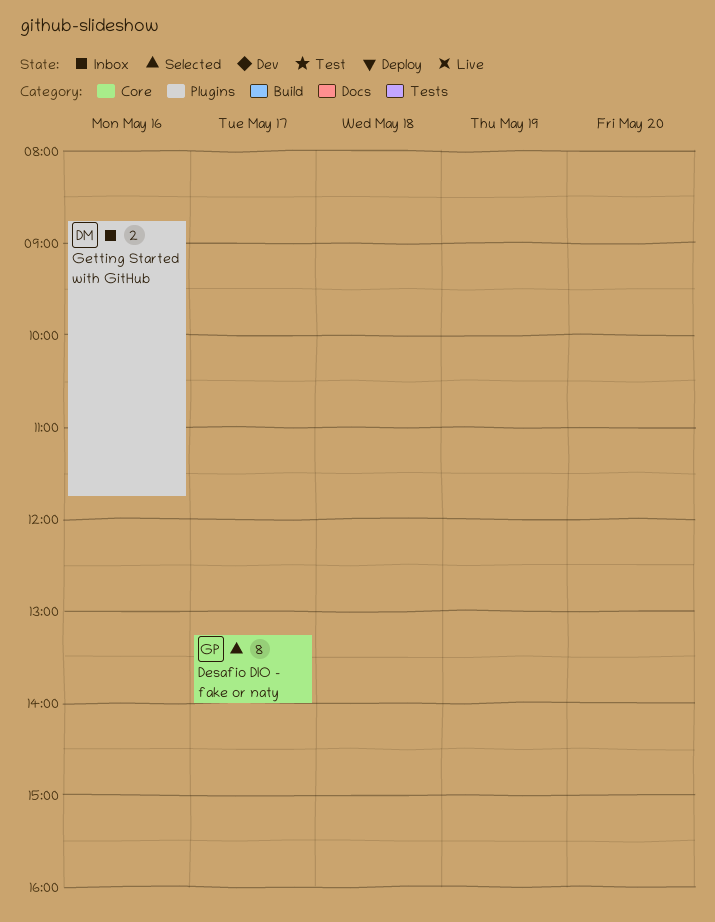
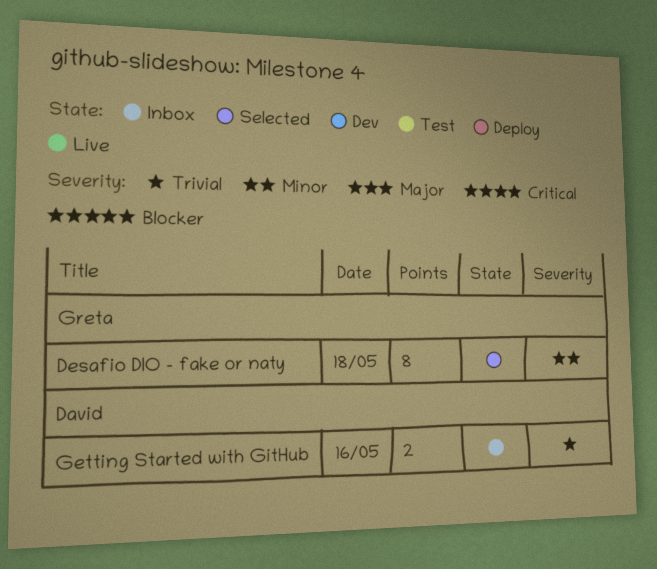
Desafio DIO - fake or naty, day: May 17 -> May 18

